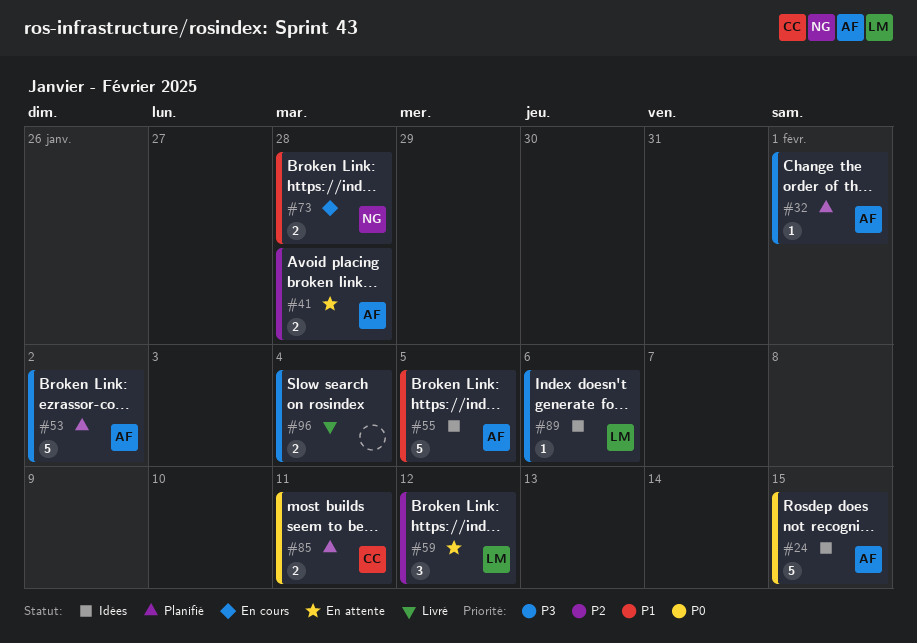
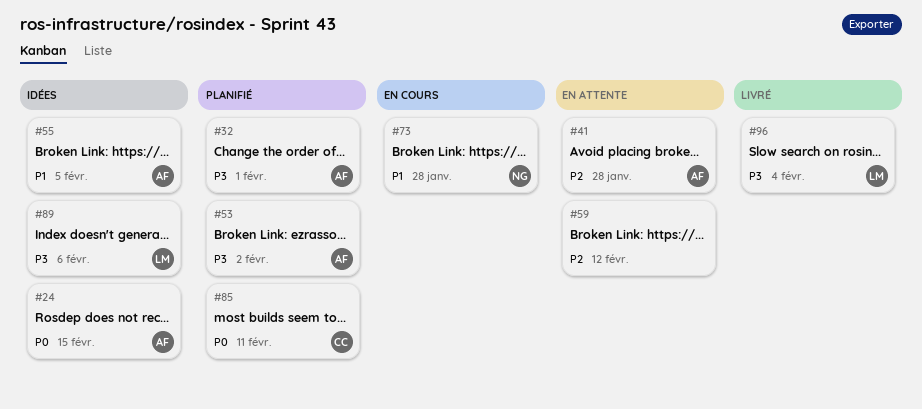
#59, owner: LM -> none
#96, owner: none -> LM

